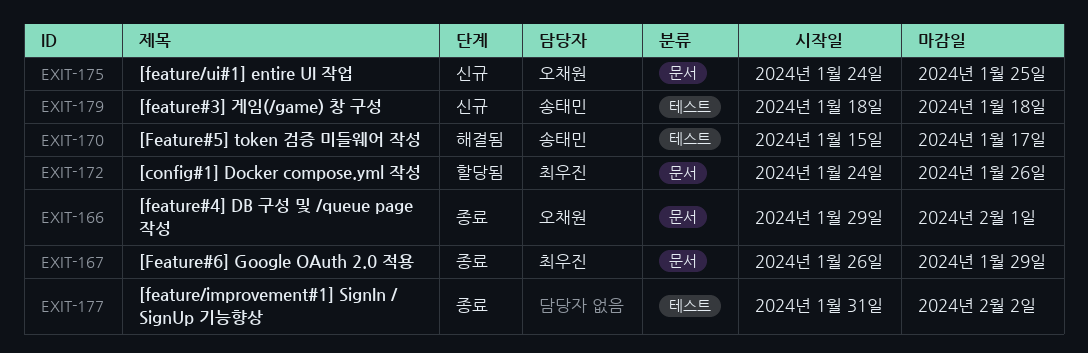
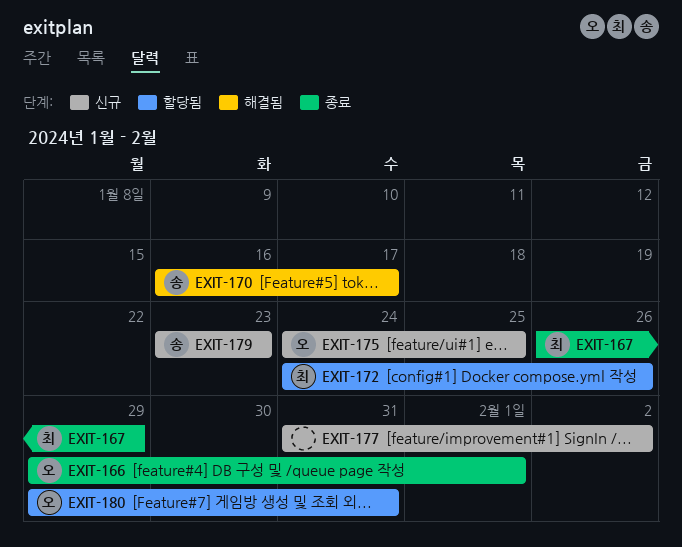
EXIT-170, start: Jan 15 -> Jan 16
EXIT-177, status: 종료 -> 신규
EXIT-179, start: Jan 18 -> Jan 23
EXIT-179, due: Jan 18 -> Jan 23
EXIT-180: none -> present

